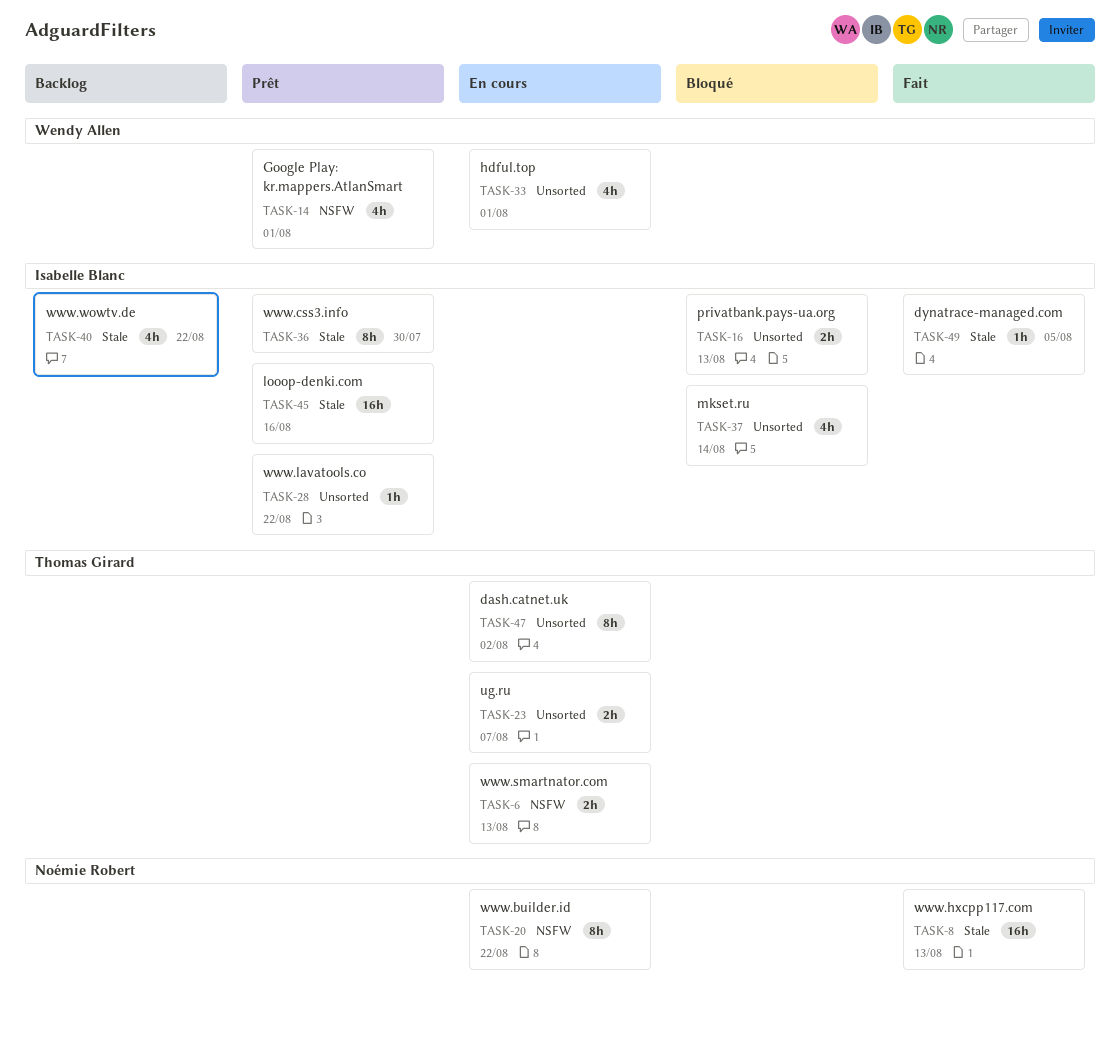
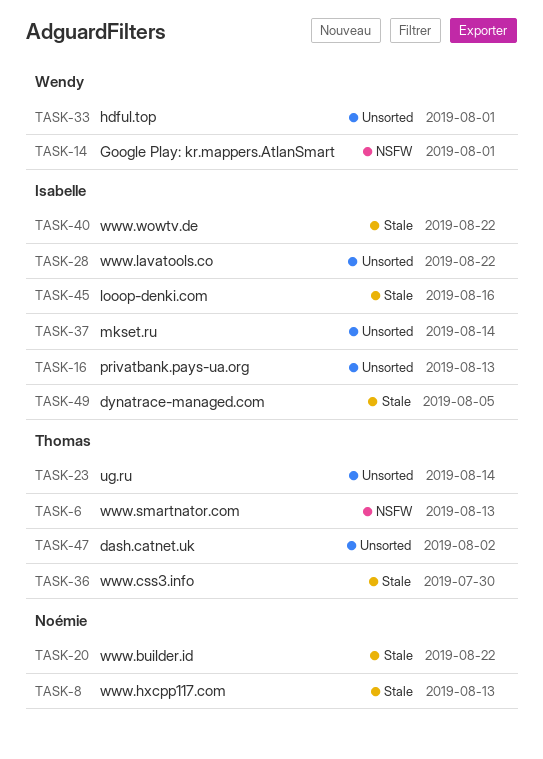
TASK-20, label: NSFW -> Stale
TASK-23, due: Aug 7 -> Aug 14
TASK-36, owner: Isabelle Blanc -> Thomas Girard

